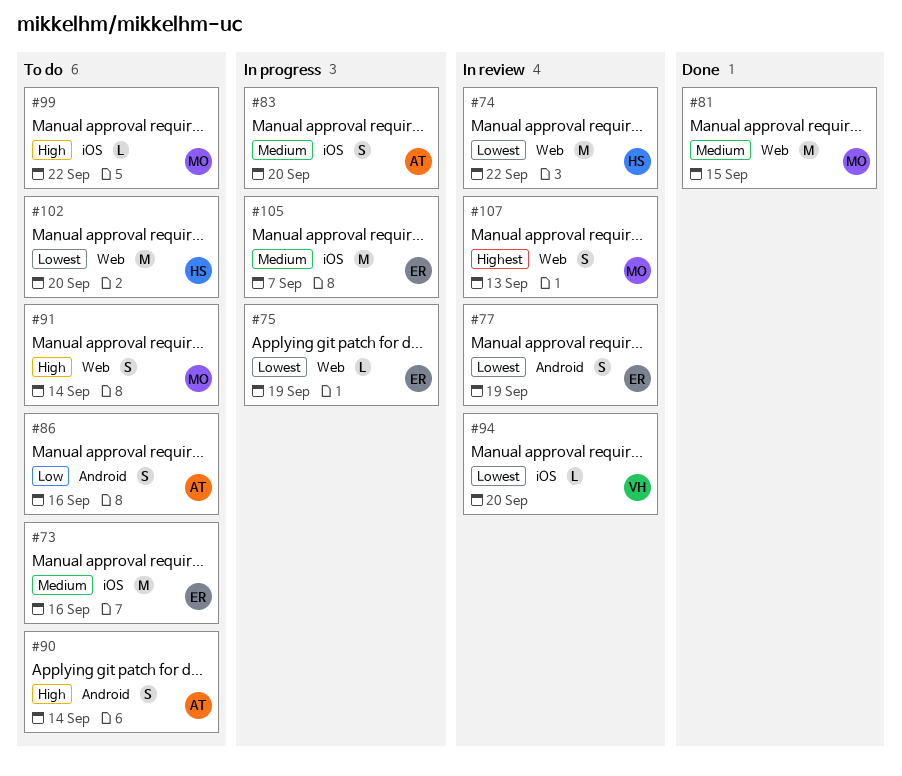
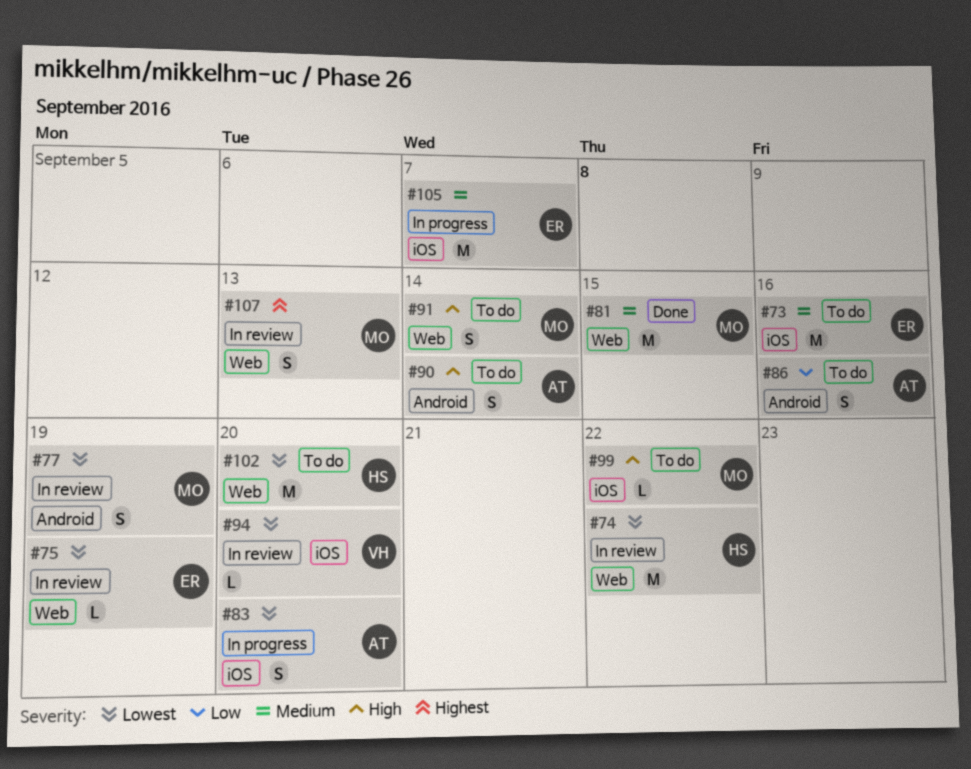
#75, status: In progress -> In review
#77, owner: ER -> MO
#83, priority: Medium -> Lowest

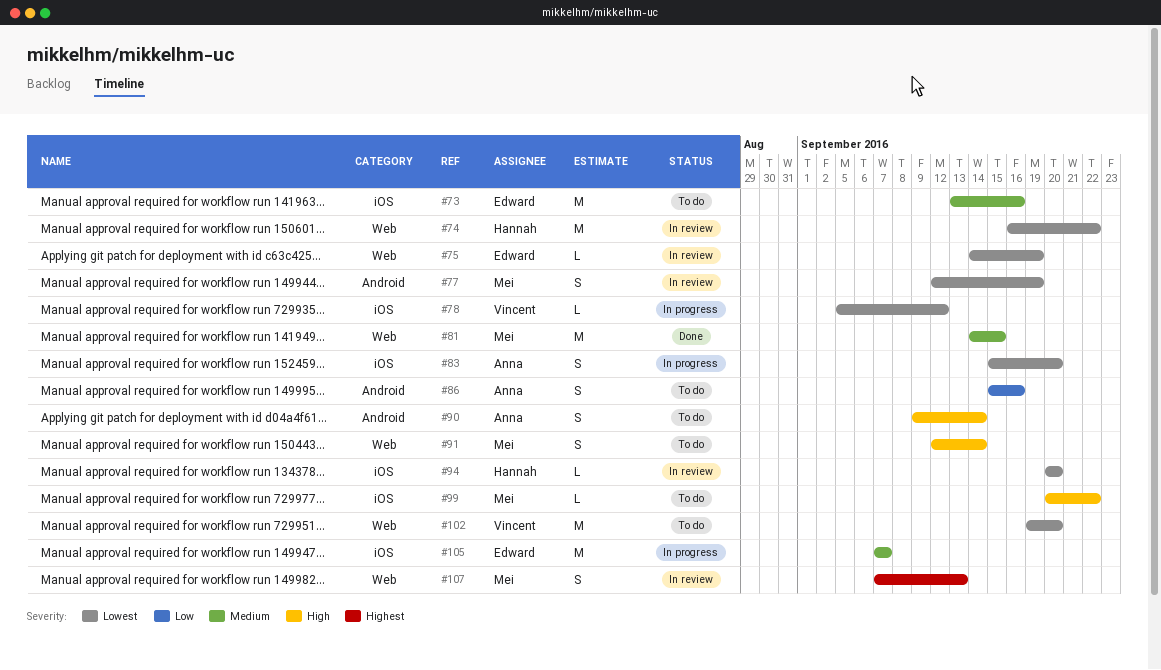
#78: none -> present
#94, owner: Vincent -> Hannah
#102, owner: Hannah -> Vincent

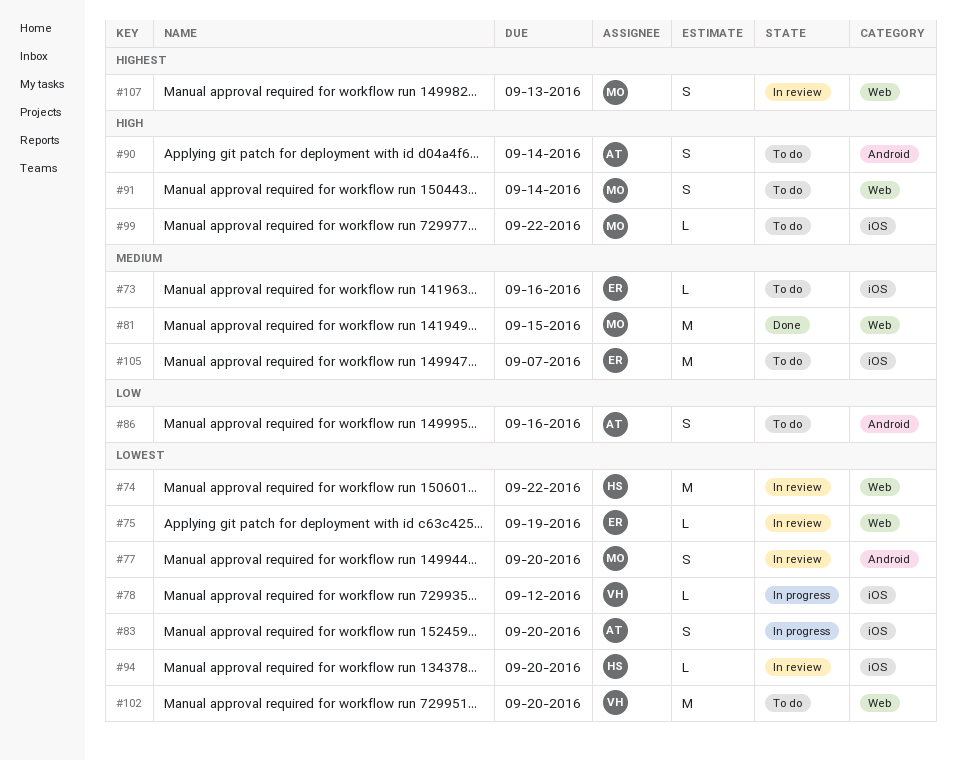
#73, estimate: M -> L
#77, due: Sep 19 -> Sep 20
#105, status: In progress -> To do

